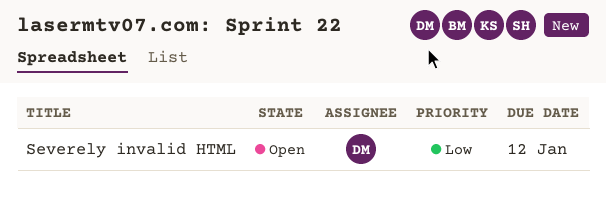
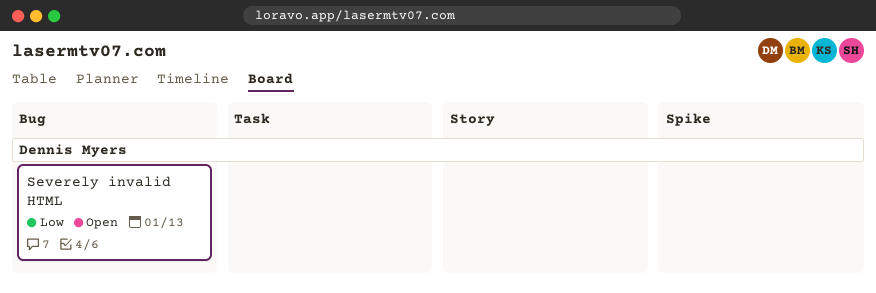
Severely invalid HTML, due: Jan 12 -> Jan 13

